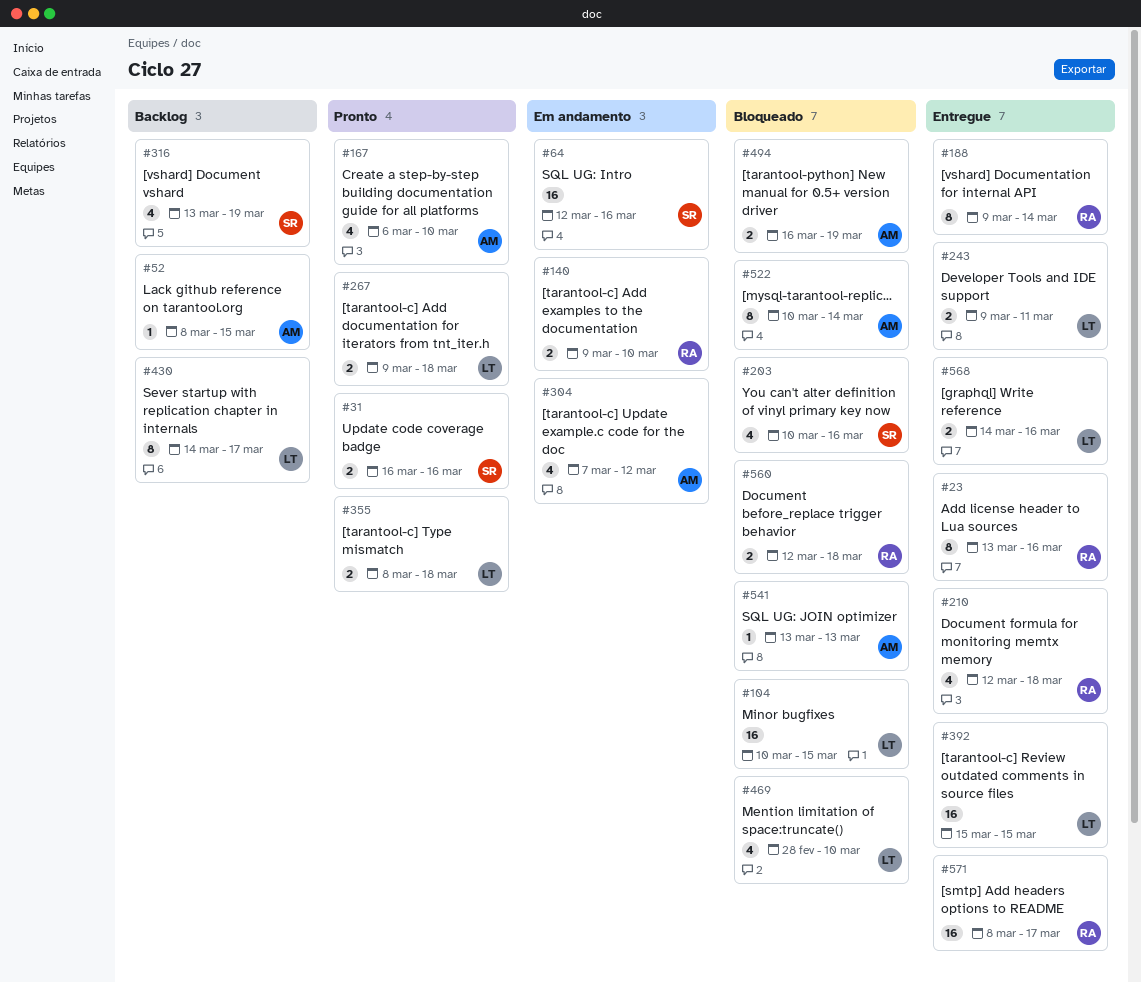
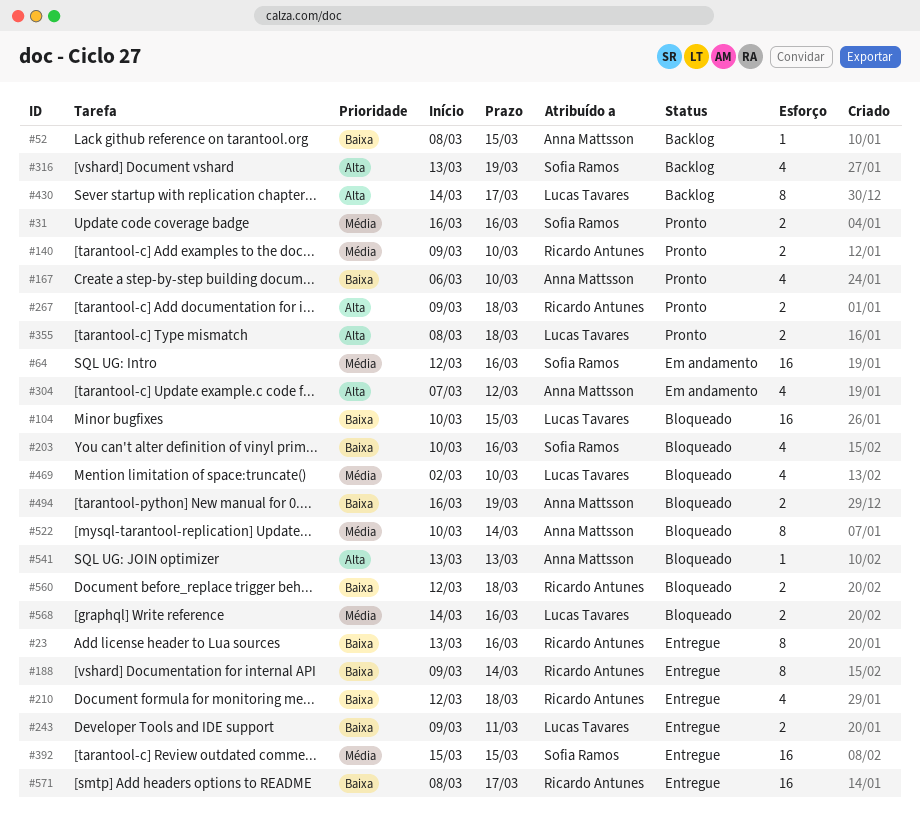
#140, status: Em andamento -> Pronto
#267, owner: Lucas Tavares -> Ricardo Antunes
#392, owner: Lucas Tavares -> Sofia Ramos
#469, start: Feb 28 -> Mar 2
#568, status: Entregue -> Bloqueado

